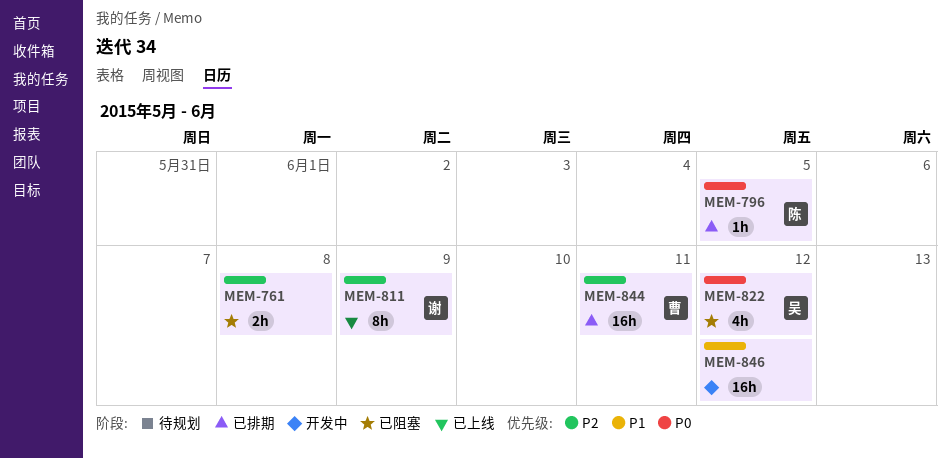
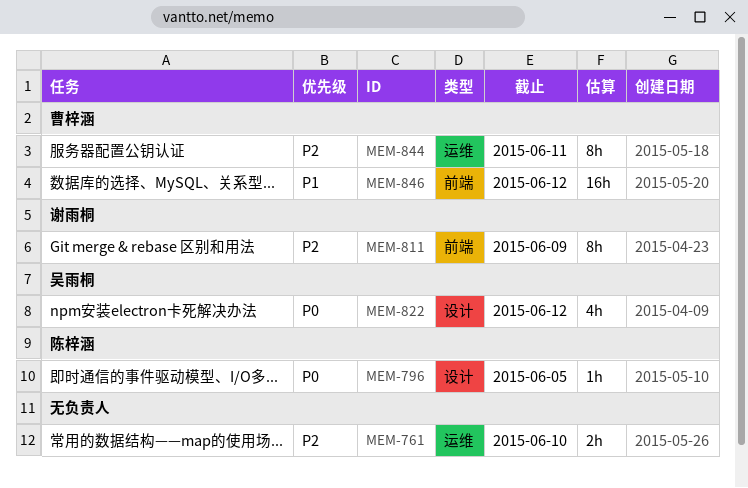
MEM-761, due: Jun 8 -> Jun 10
MEM-844, estimate: 16h -> 8h
MEM-846, owner: none -> 曹梓涵

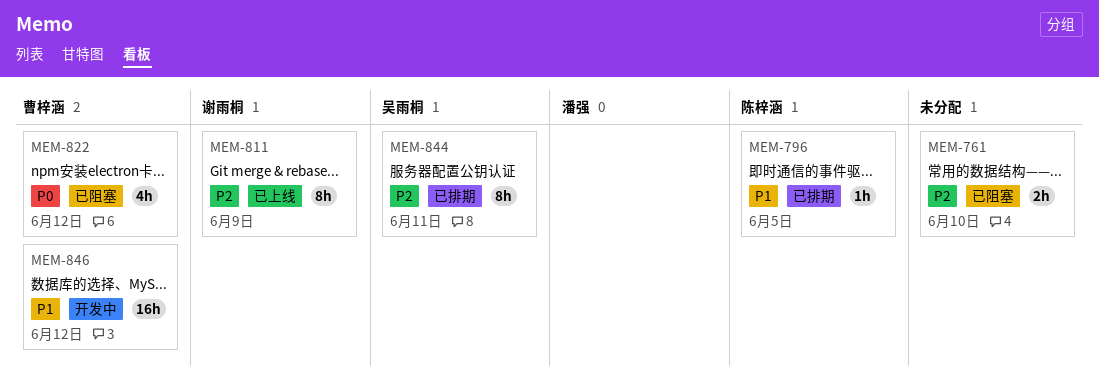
MEM-796, priority: P0 -> P1
MEM-822, owner: 吴雨桐 -> 曹梓涵
MEM-844, owner: 曹梓涵 -> 吴雨桐

